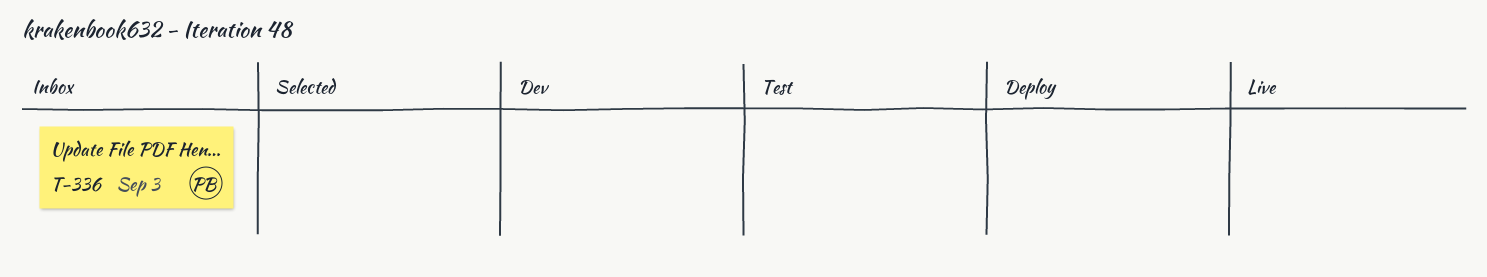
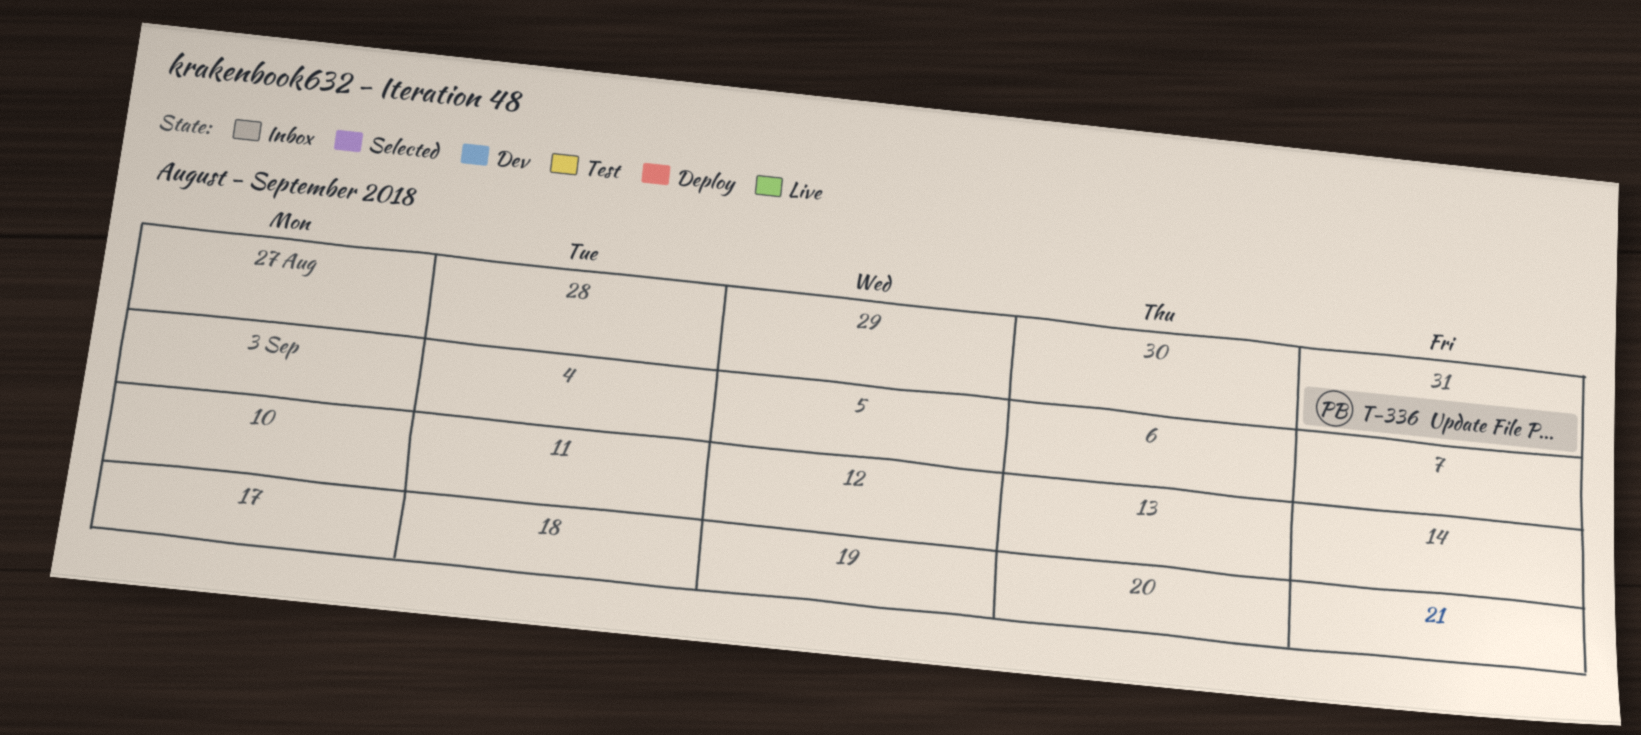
T-336, due: Sep 3 -> Aug 31

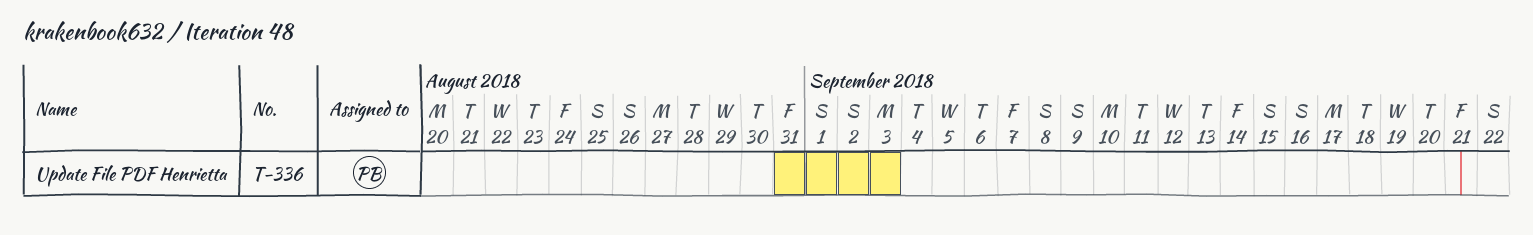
T-336, due: Aug 31 -> Sep 3

